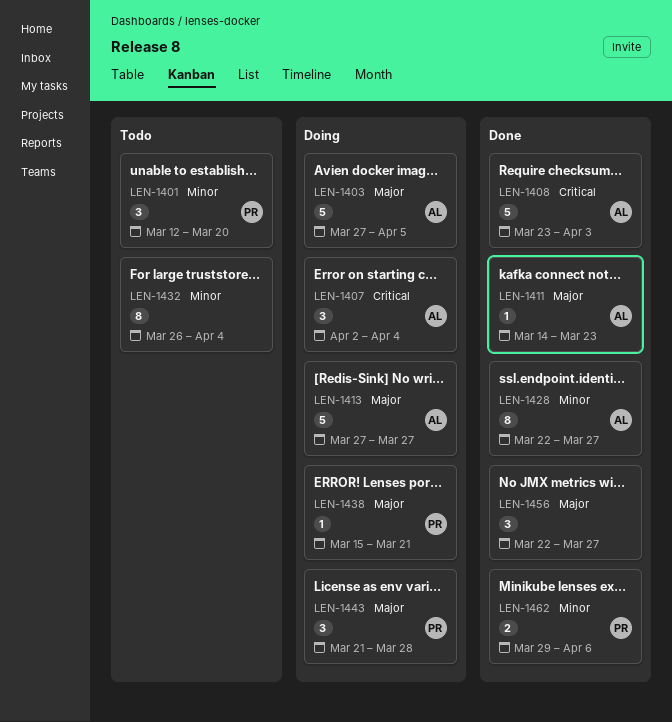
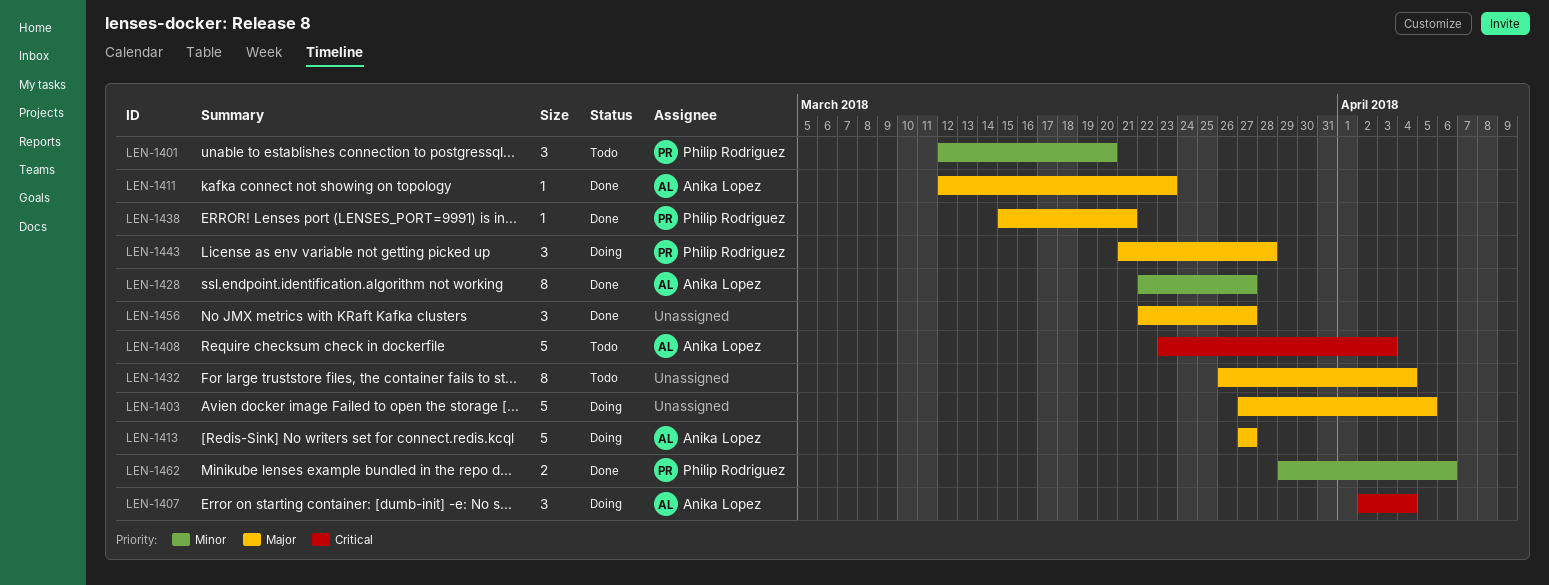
LEN-1403, owner: Anika Lopez -> none
LEN-1408, status: Done -> Todo
LEN-1411, start: Mar 14 -> Mar 12
LEN-1432, priority: Minor -> Major
LEN-1438, status: Doing -> Done

